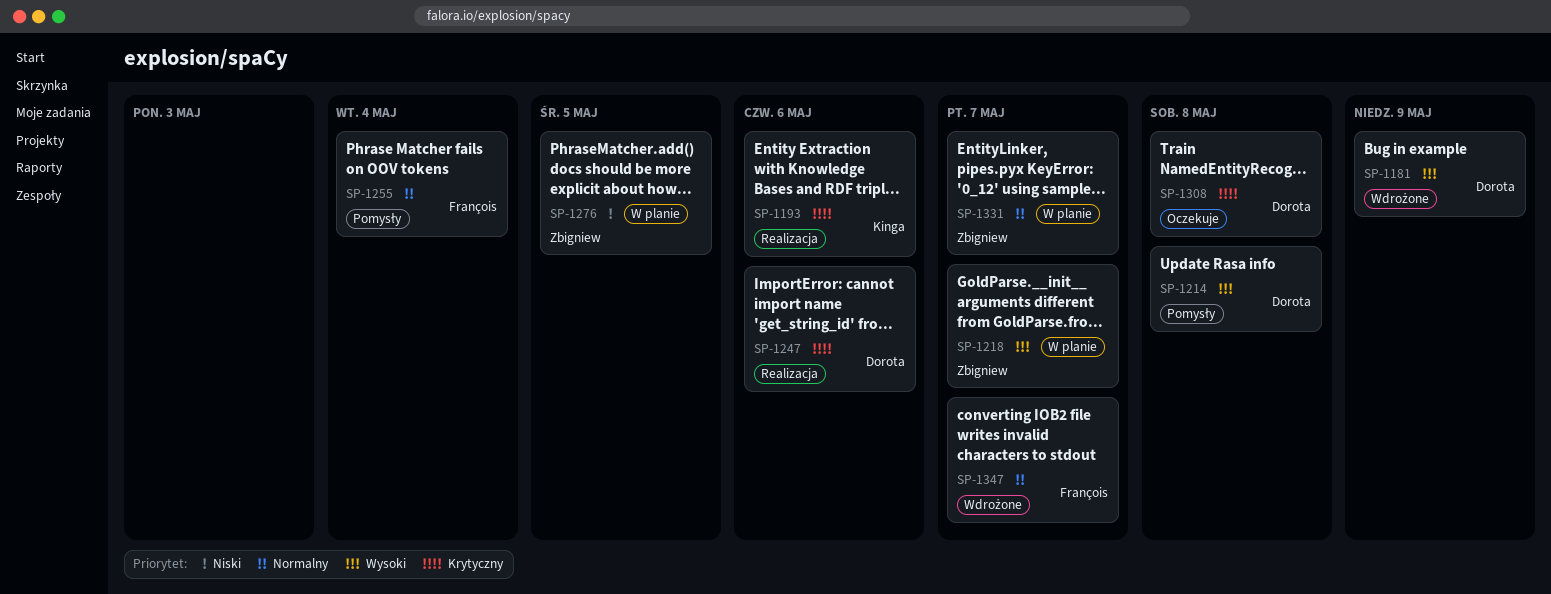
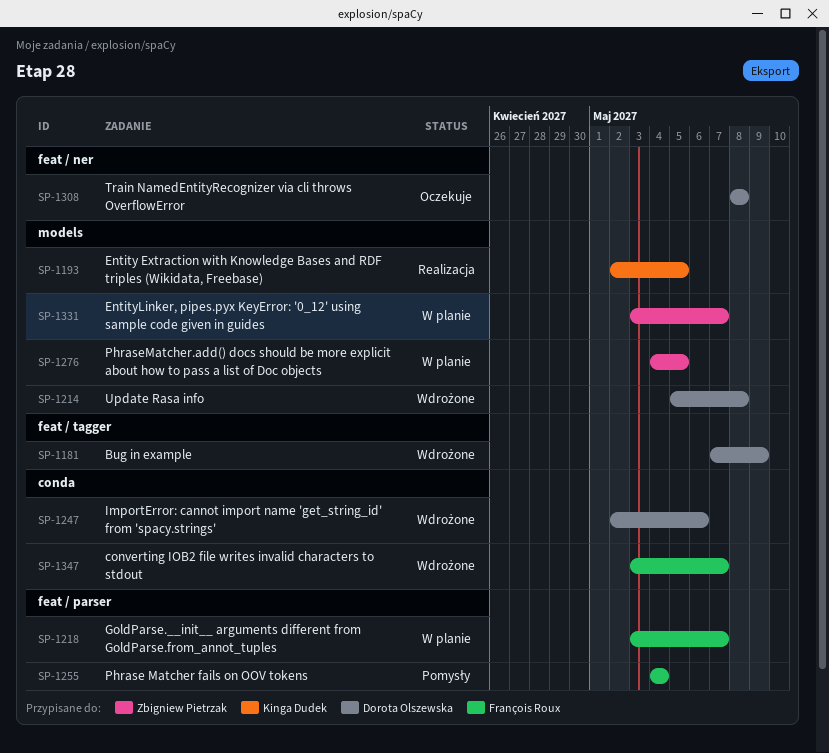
SP-1193, due: May 6 -> May 5
SP-1214, status: Pomysły -> Wdrożone
SP-1218, owner: Zbigniew Pietrzak -> François Roux
SP-1247, status: Realizacja -> Wdrożone

